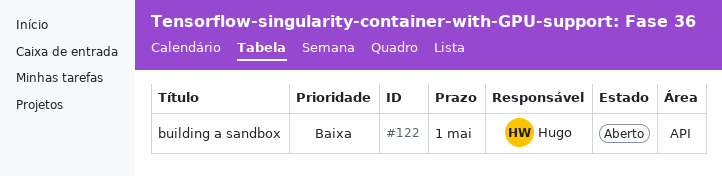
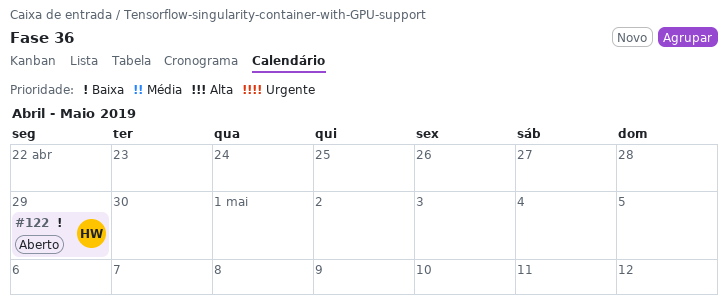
#122, due: May 1 -> Apr 29

